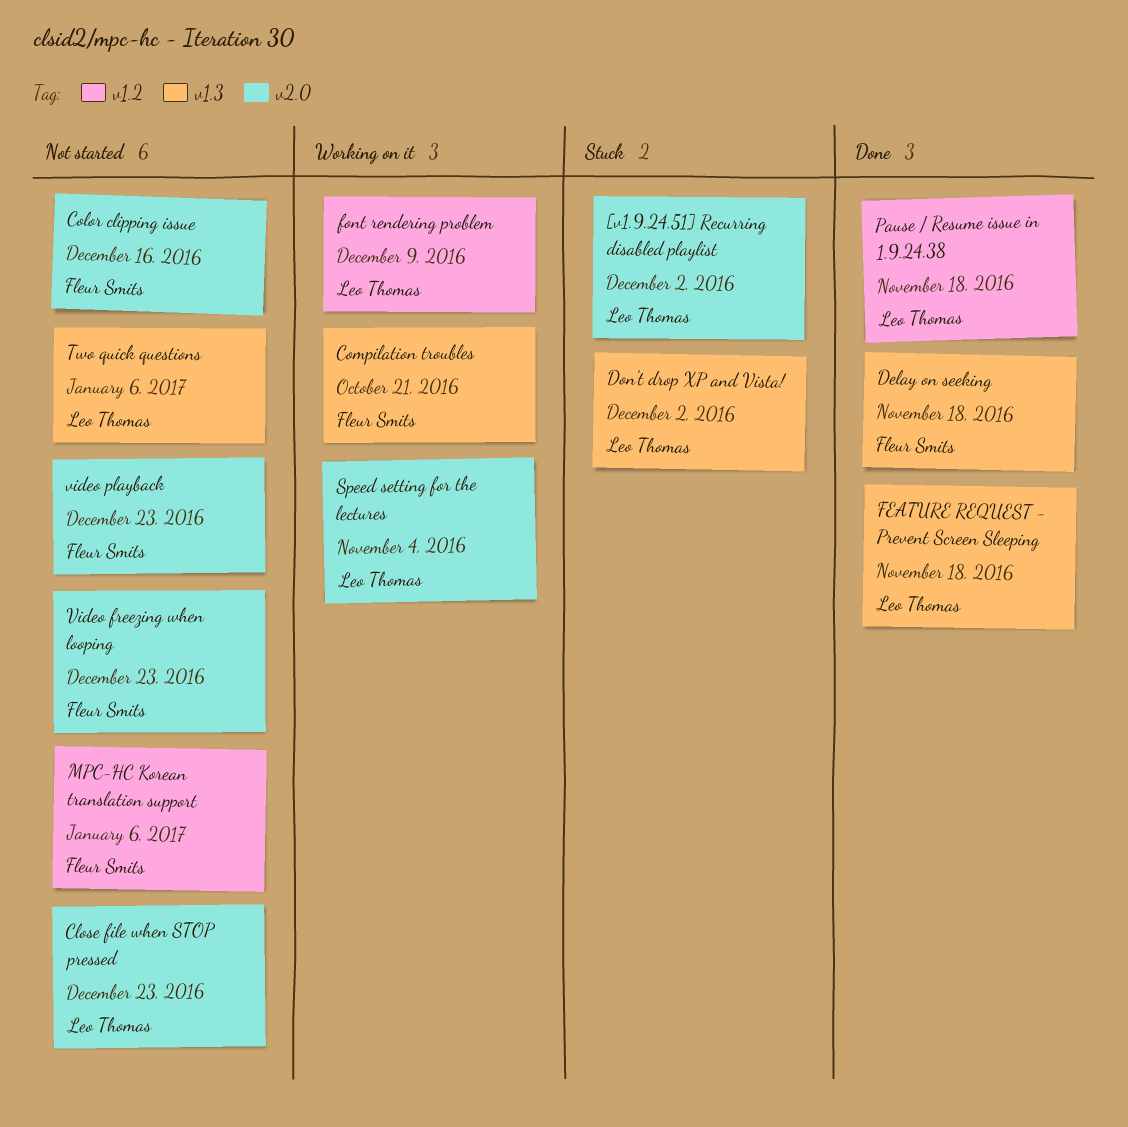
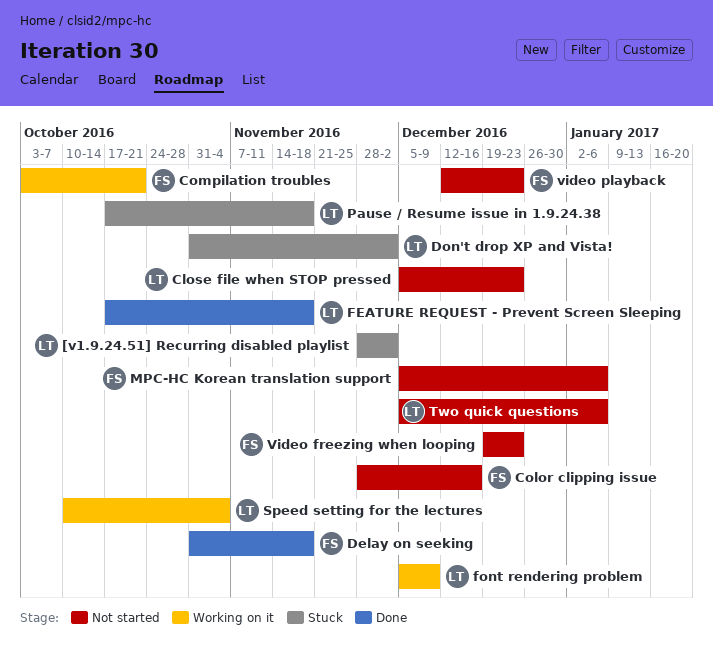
Pause / Resume issue in 1.9.24.38, status: Done -> Stuck

